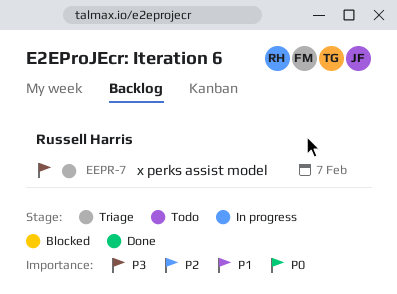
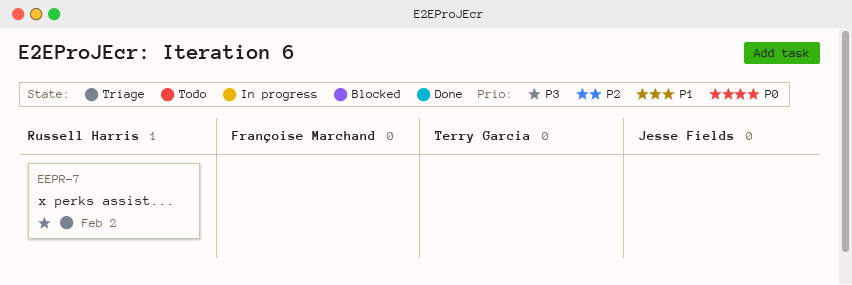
EEPR-7, due: Feb 7 -> Feb 2

